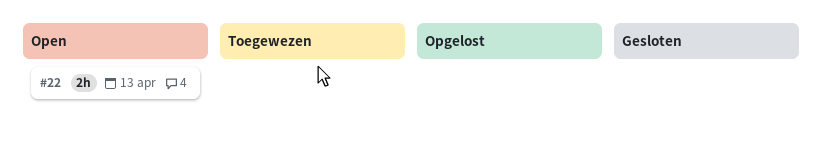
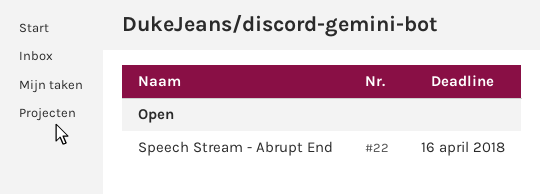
#22, due: Apr 13 -> Apr 16

